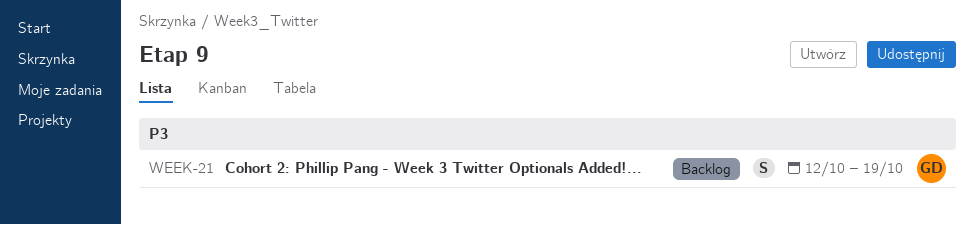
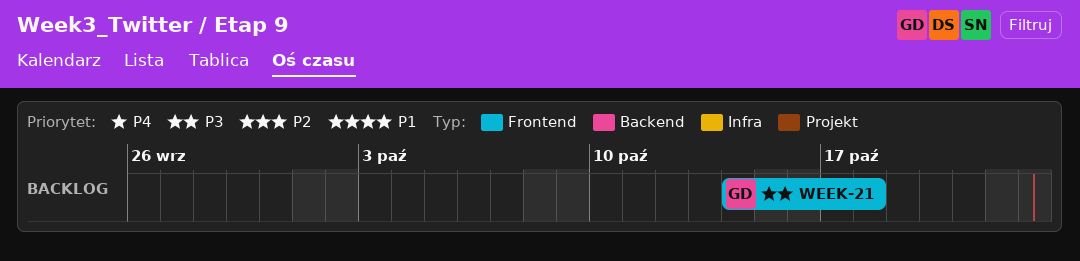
WEEK-21, start: Oct 12 -> Oct 14
WEEK-21, due: Oct 19 -> Oct 18

